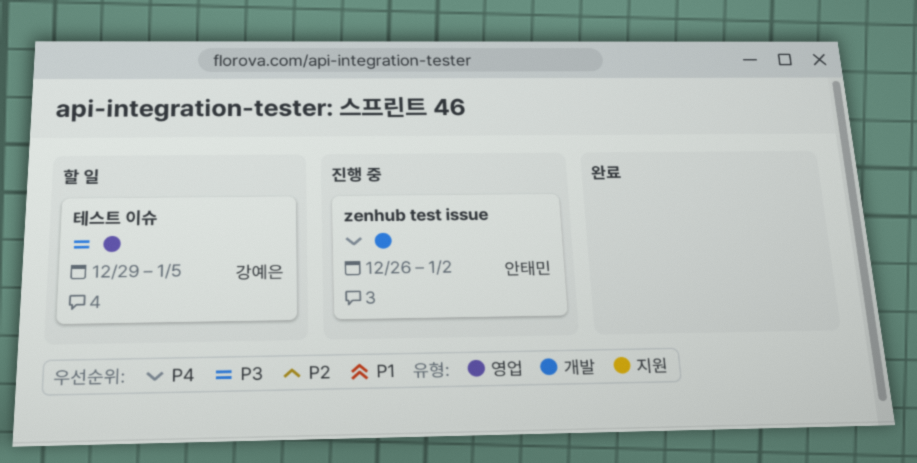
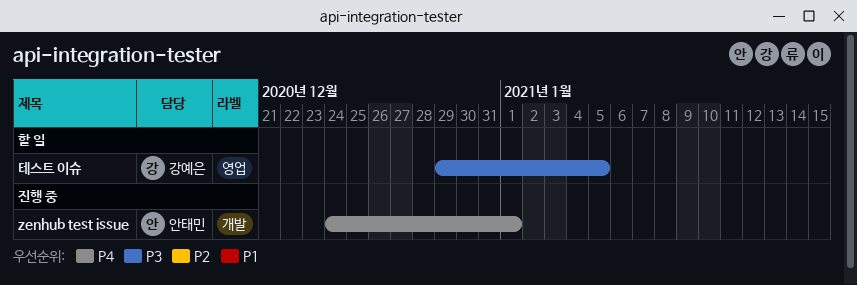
zenhub test issue, start: Dec 26 -> Dec 24
zenhub test issue, due: Jan 2 -> Jan 1

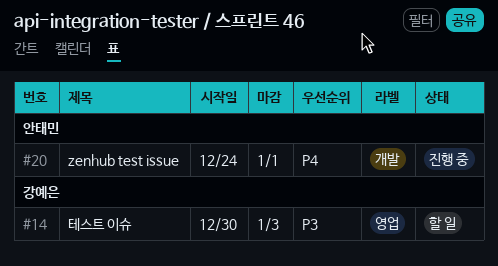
테스트 이슈, start: Dec 29 -> Dec 30
테스트 이슈, due: Jan 5 -> Jan 3

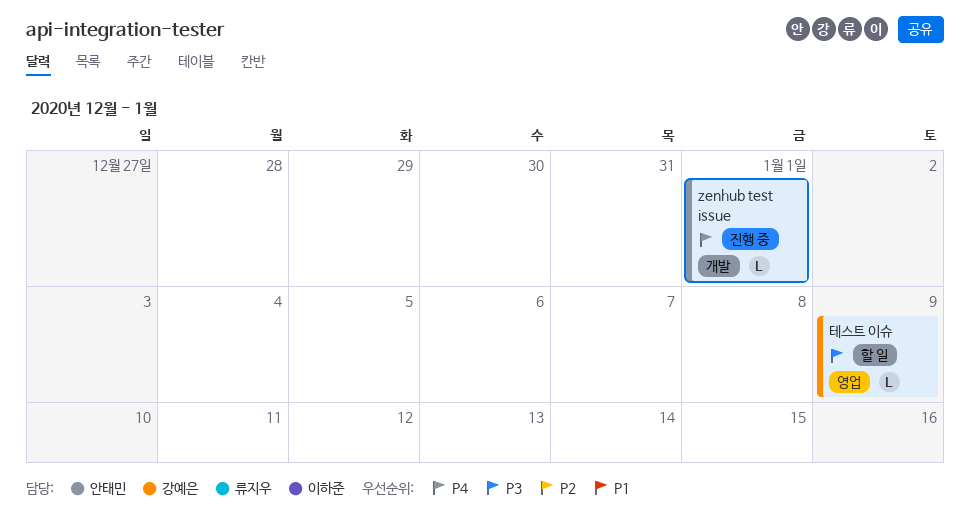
테스트 이슈, due: Jan 3 -> Jan 9

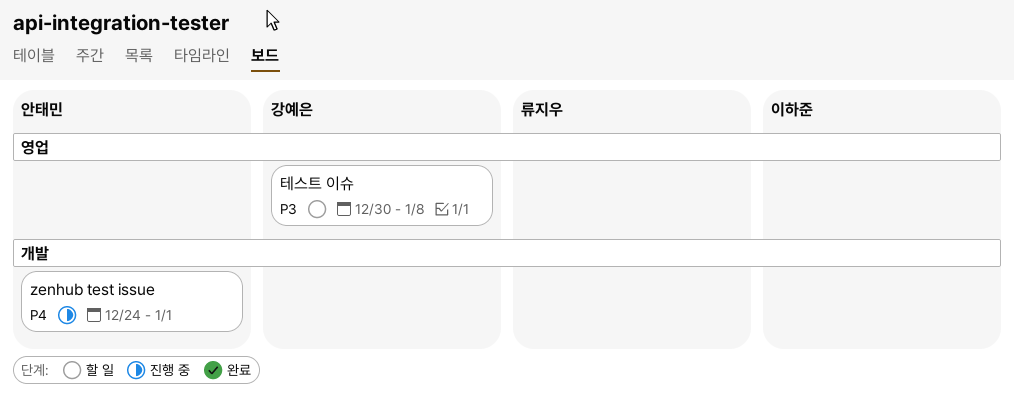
테스트 이슈, due: Jan 9 -> Jan 8

